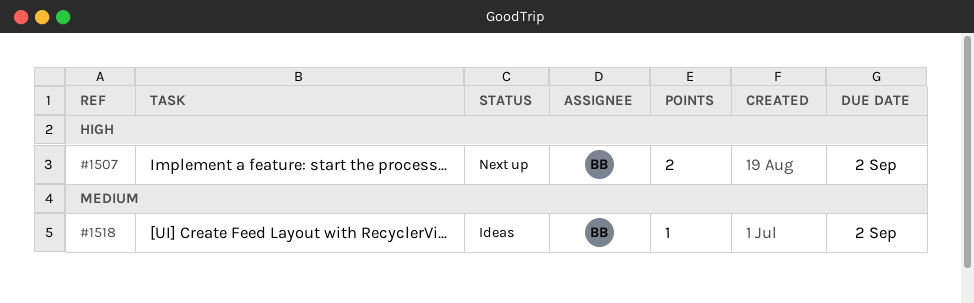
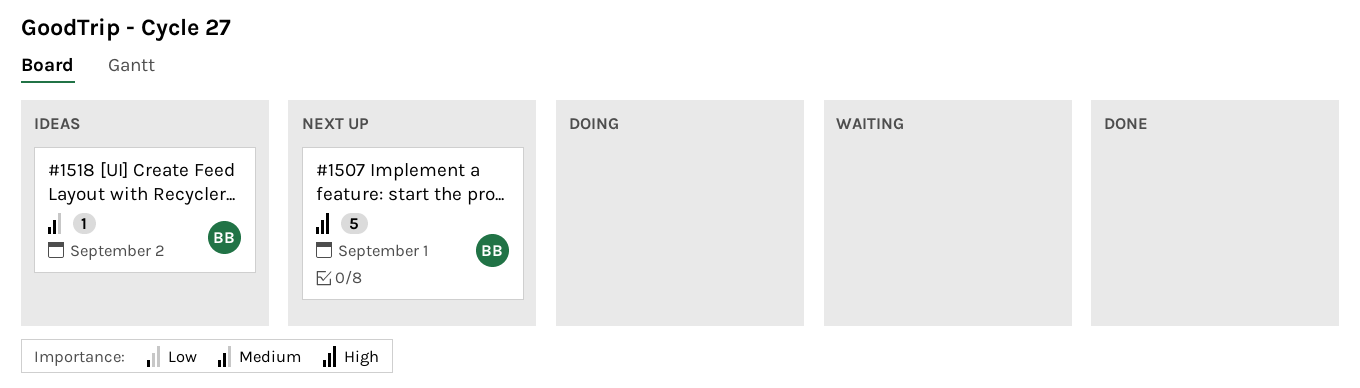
#1507, estimate: 2 -> 5
#1507, due: Sep 2 -> Sep 1

